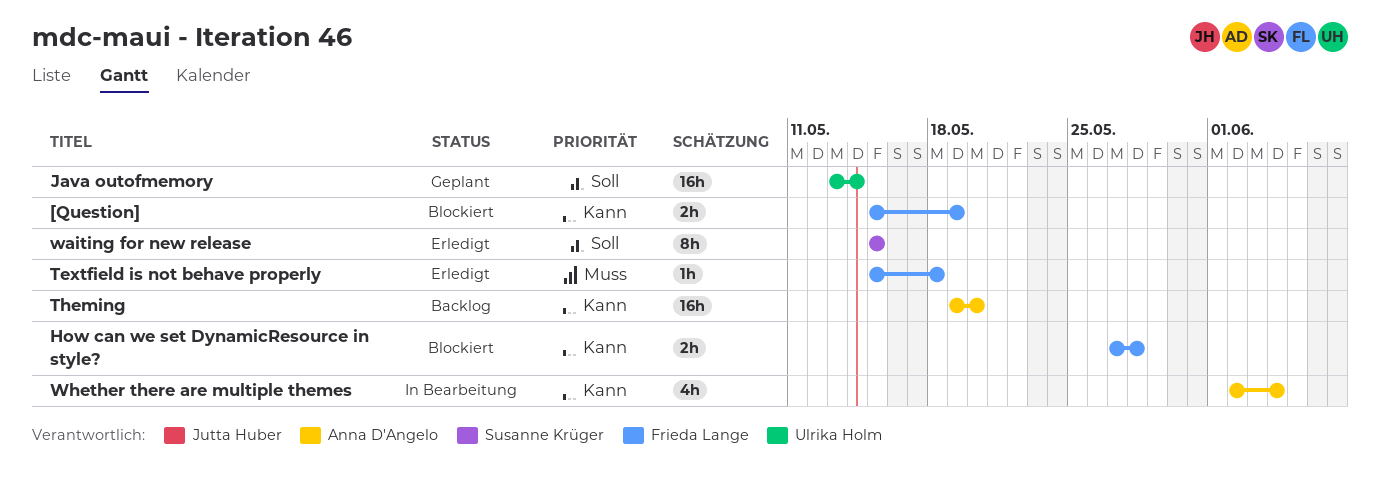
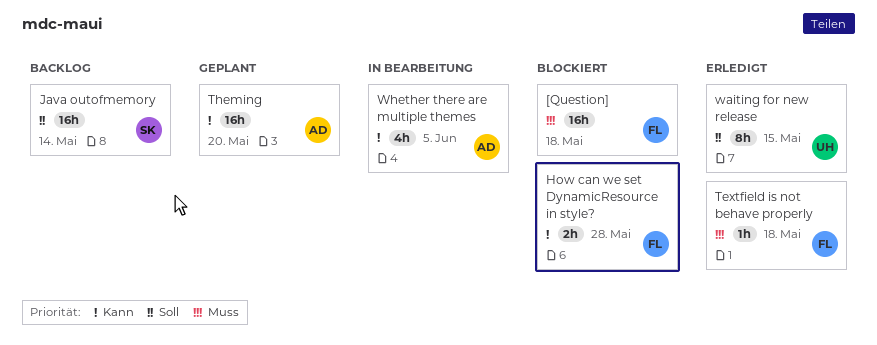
[Question], priority: Kann -> Muss
[Question], estimate: 2h -> 16h
[Question], due: May 19 -> May 18
Java outofmemory, status: Geplant -> Backlog
Java outofmemory, owner: Ulrika Holm -> Susanne Krüger
Theming, status: Backlog -> Geplant
waiting for new release, owner: Susanne Krüger -> Ulrika Holm
Whether there are multiple themes, due: Jun 4 -> Jun 5

